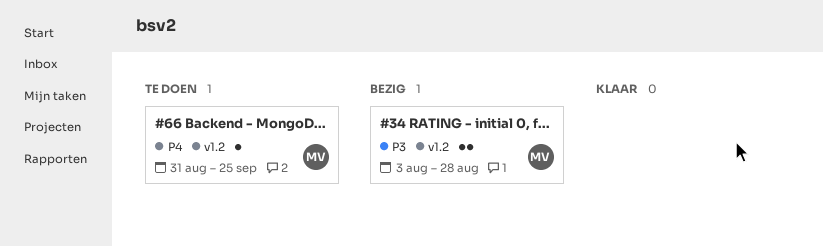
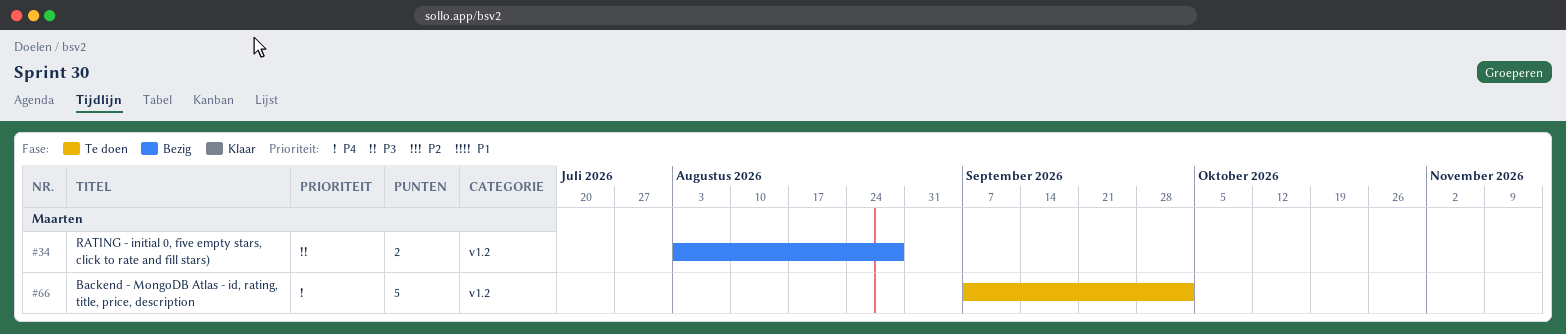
#66, estimate: 1 -> 5
#66, start: Aug 31 -> Sep 7
#66, due: Sep 25 -> Oct 2

